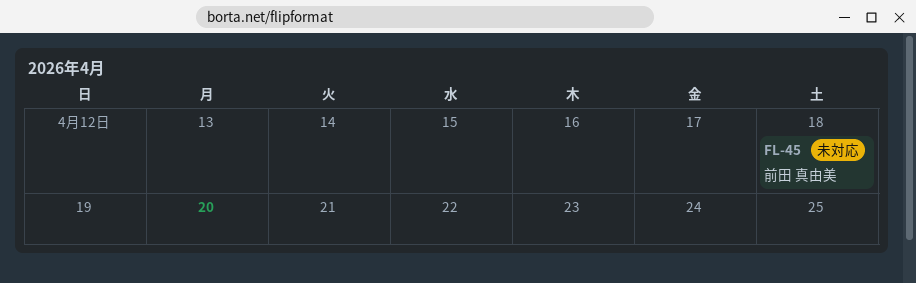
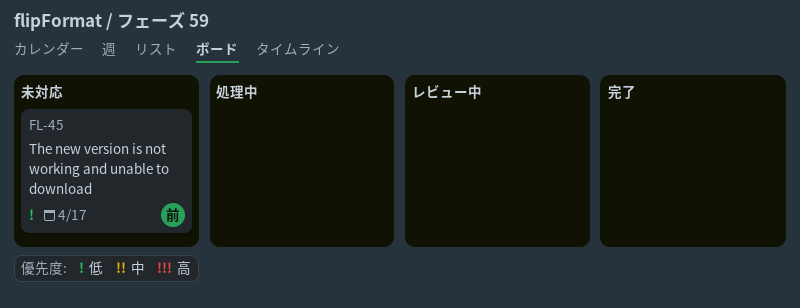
FL-45, due: Apr 18 -> Apr 17

